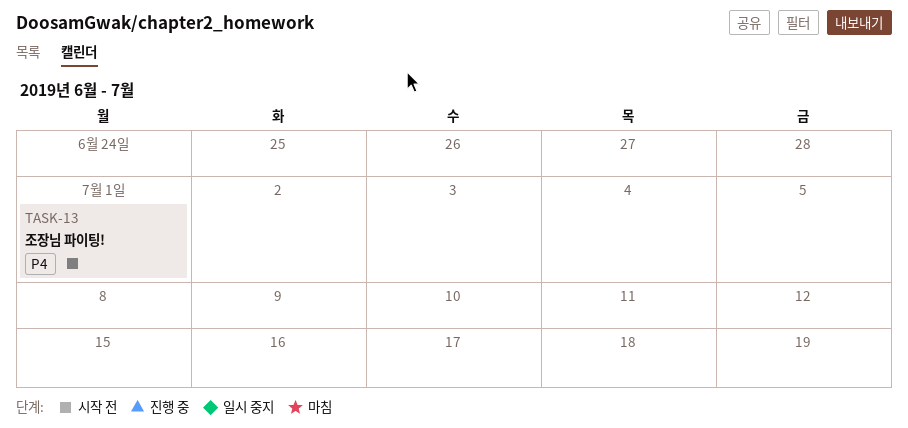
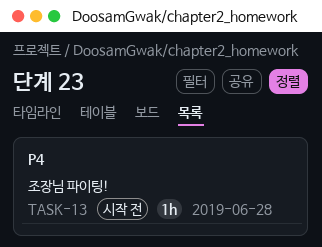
TASK-13, due: Jul 1 -> Jun 28

